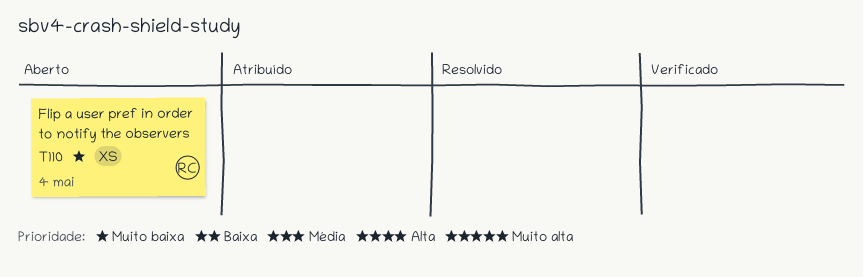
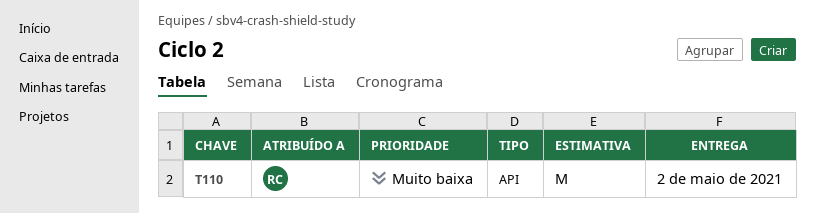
T110, estimate: XS -> M
T110, due: May 4 -> May 2

